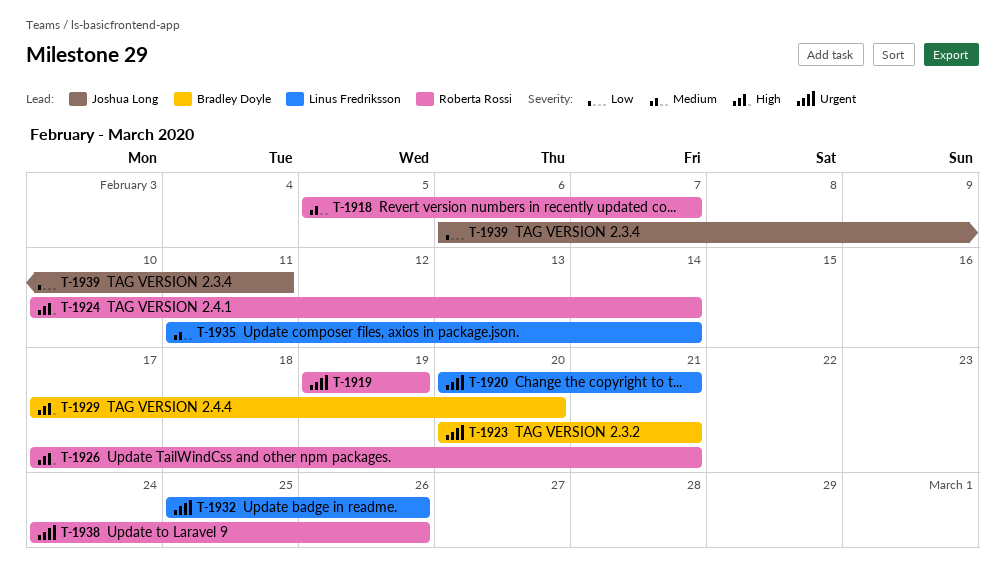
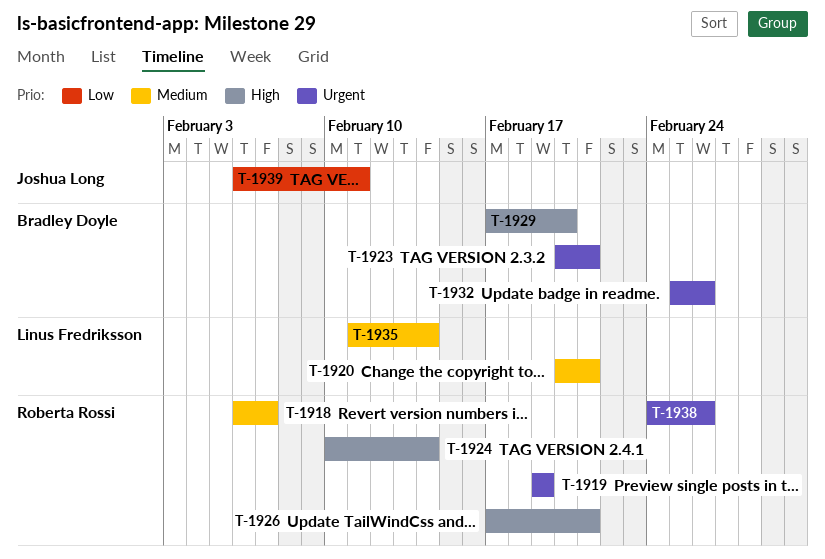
T-1918, start: Feb 5 -> Feb 6
T-1920, priority: Urgent -> Medium
T-1932, owner: Linus Fredriksson -> Bradley Doyle

